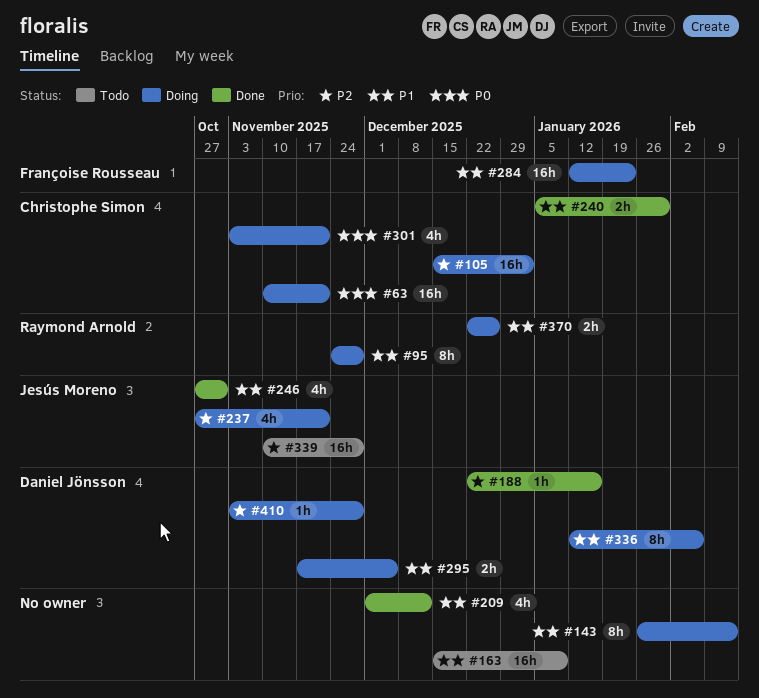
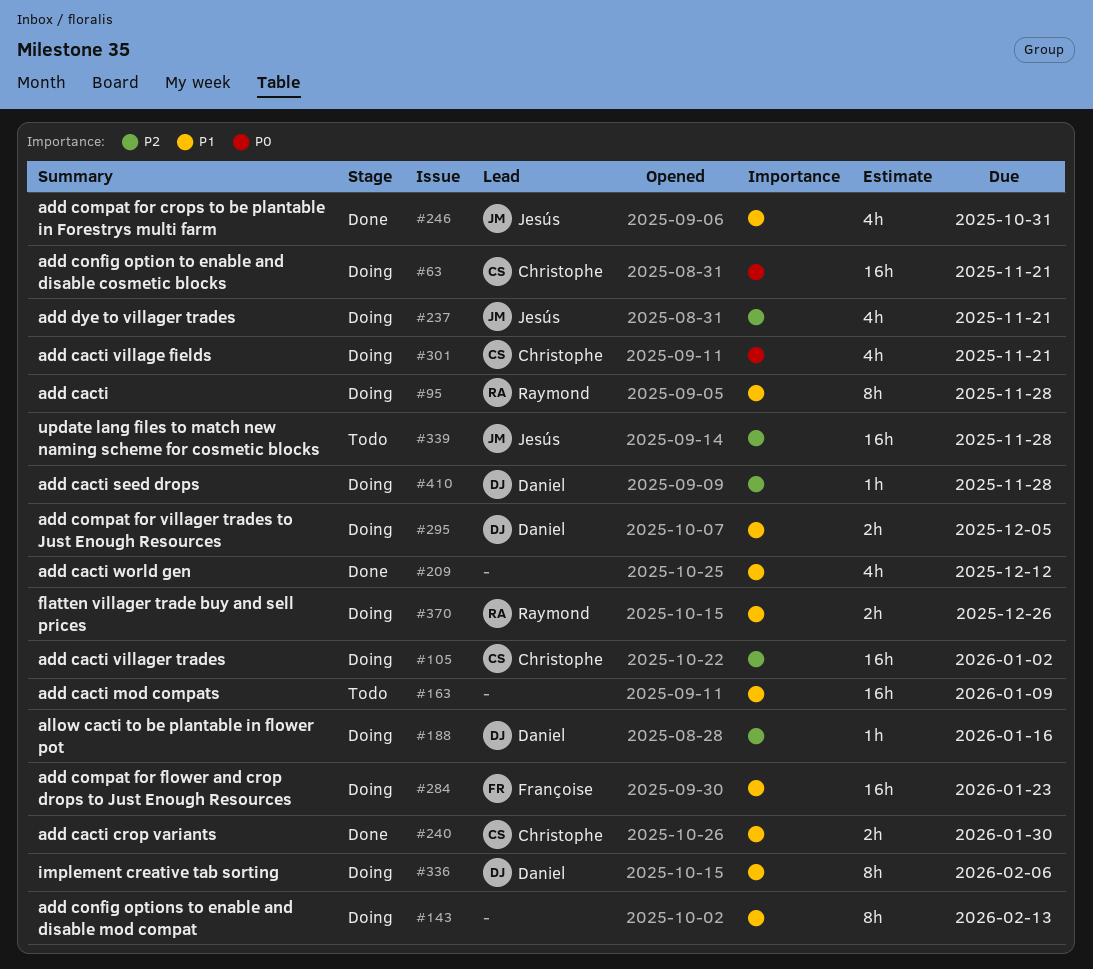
#188, status: Done -> Doing

